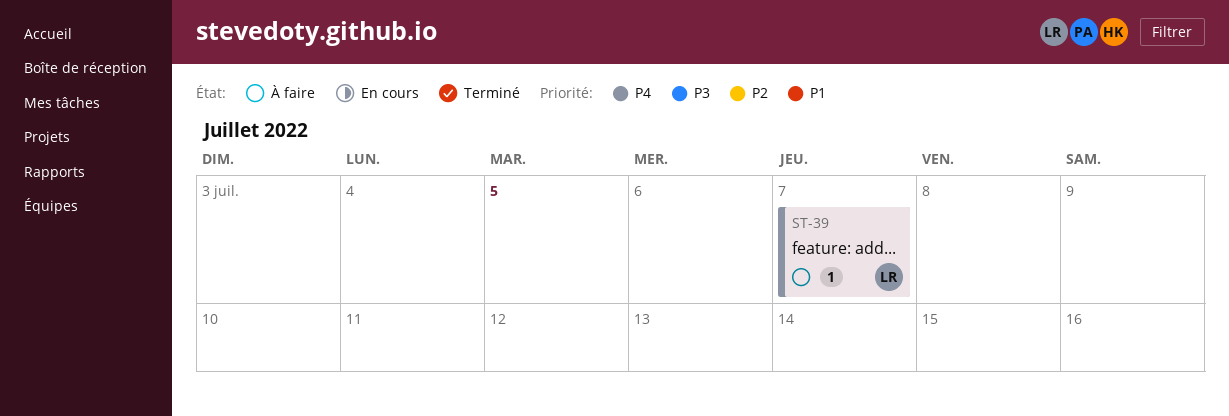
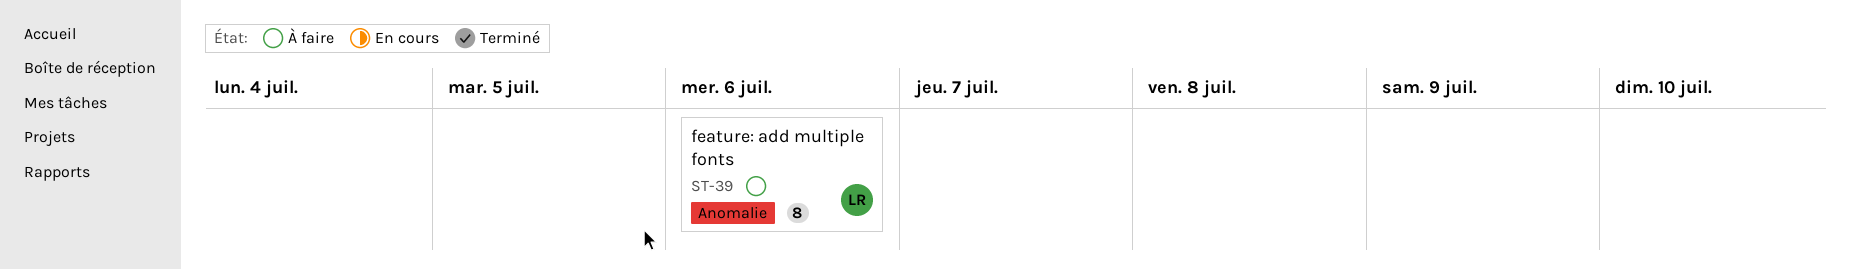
ST-39, estimate: 1 -> 8
ST-39, due: Jul 7 -> Jul 6

